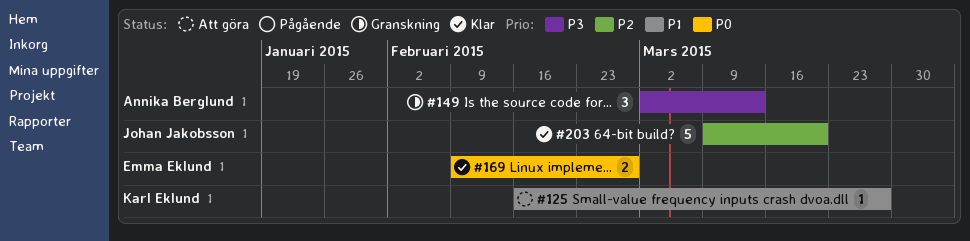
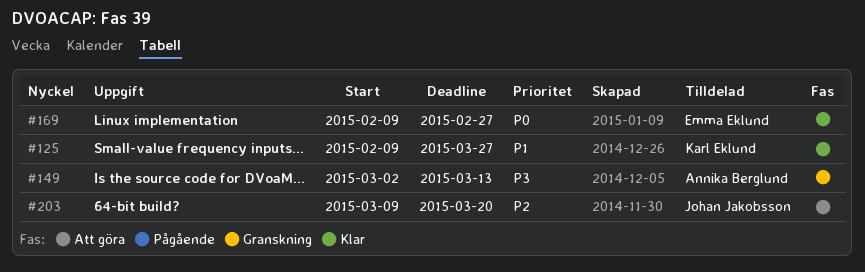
#125, status: Att göra -> Klar
#125, start: Feb 16 -> Feb 9
#203, status: Klar -> Att göra

